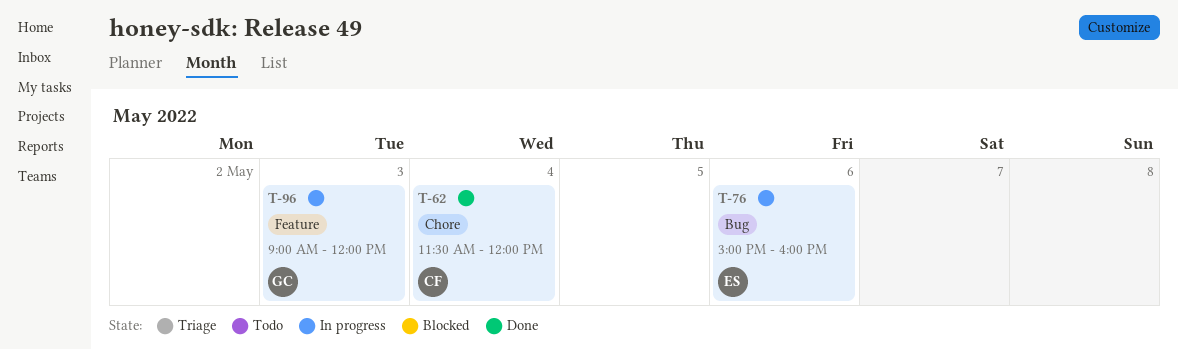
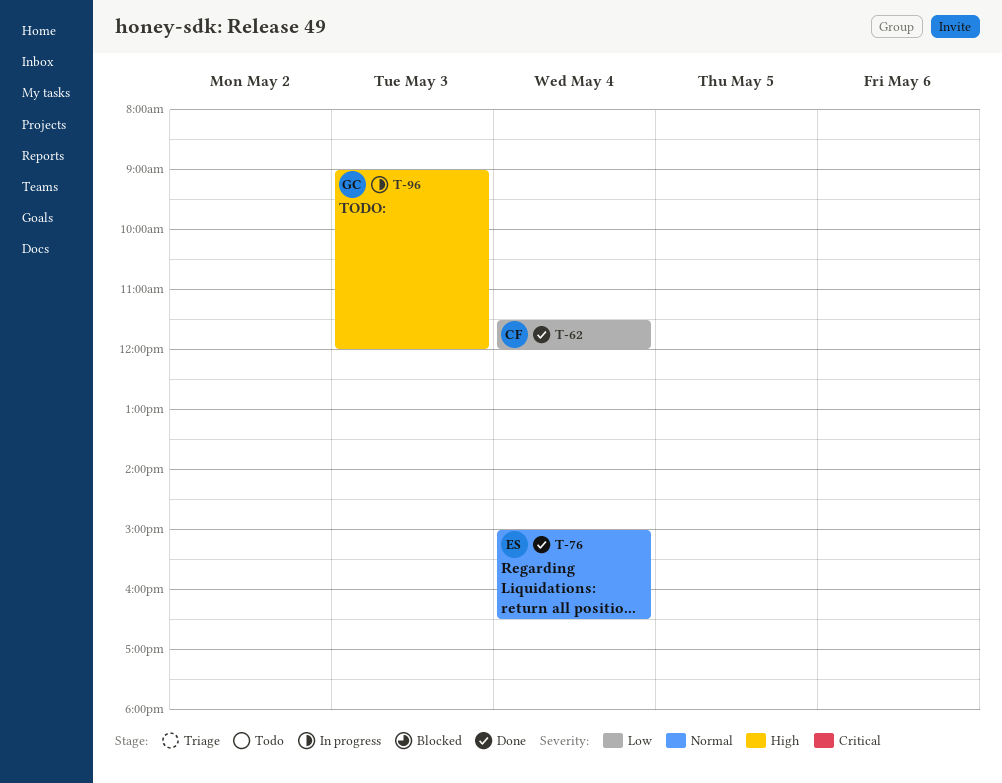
T-76, status: In progress -> Done
T-76, day: May 6 -> May 4
T-76, ends: 16:00 -> 16:30

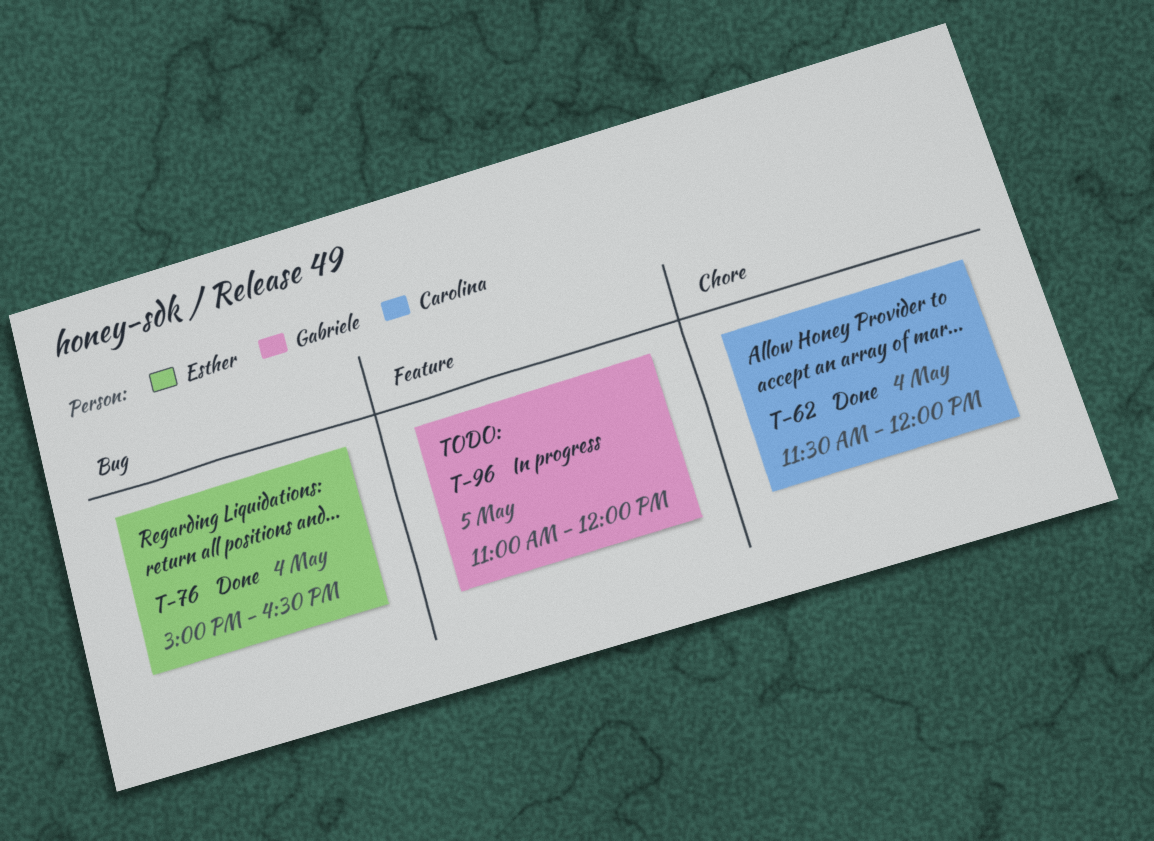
T-96, day: May 3 -> May 5
T-96, begins: 09:00 -> 11:00

